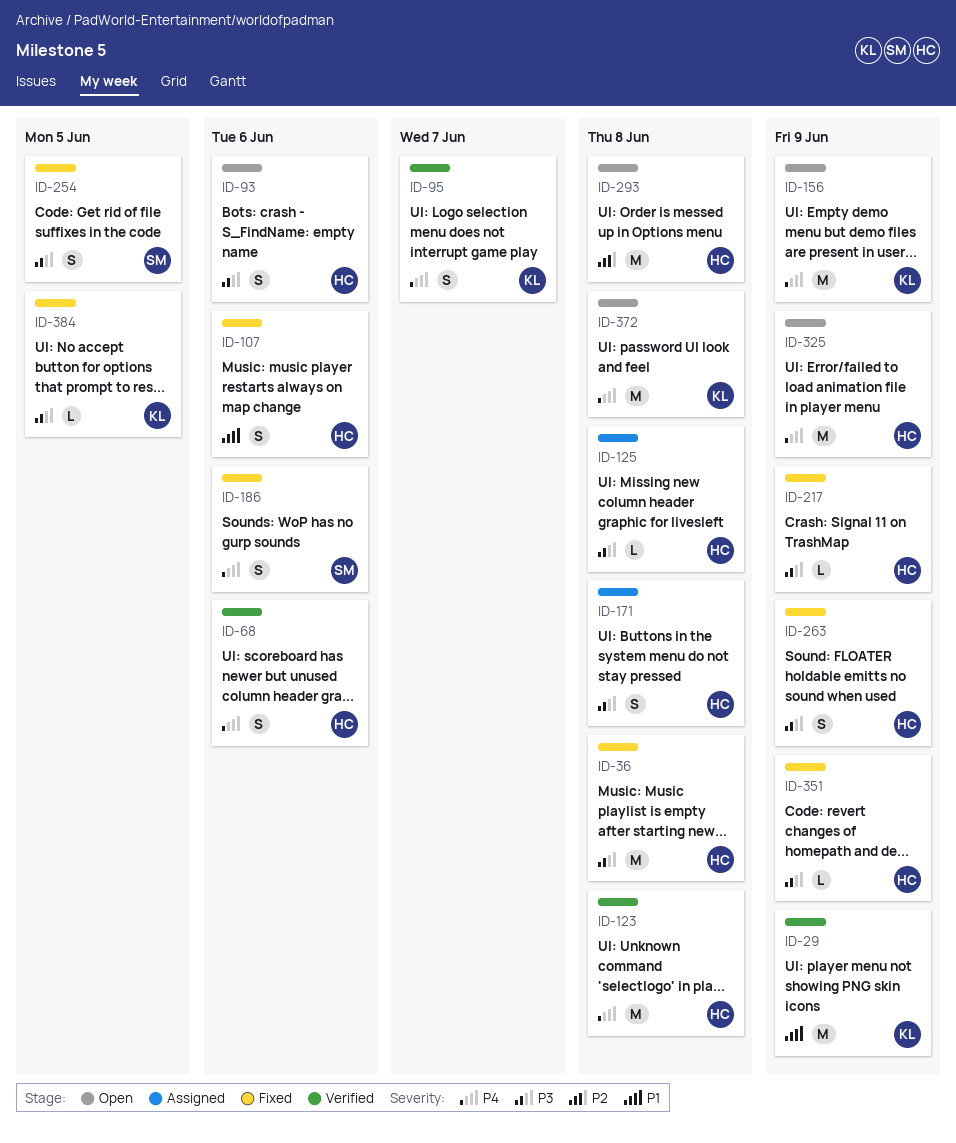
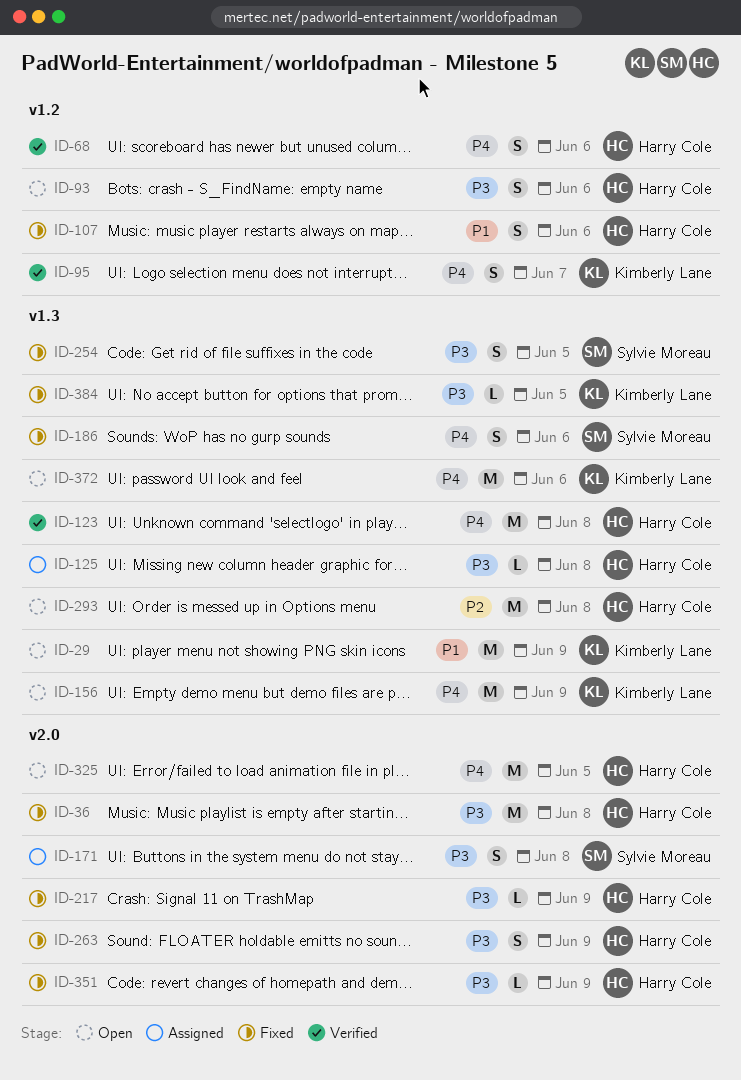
ID-29, status: Verified -> Open
ID-171, owner: Harry Cole -> Sylvie Moreau
ID-325, due: Jun 9 -> Jun 5
ID-372, due: Jun 8 -> Jun 6

